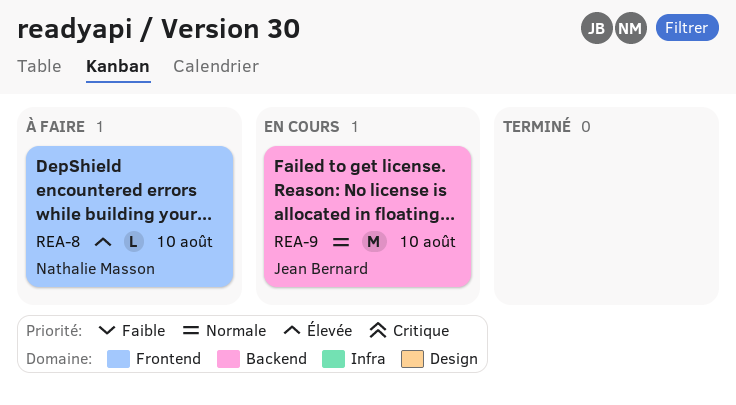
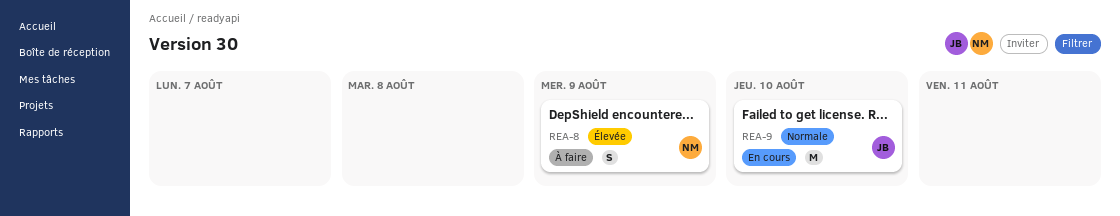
REA-8, estimate: L -> S
REA-8, due: Aug 10 -> Aug 9

